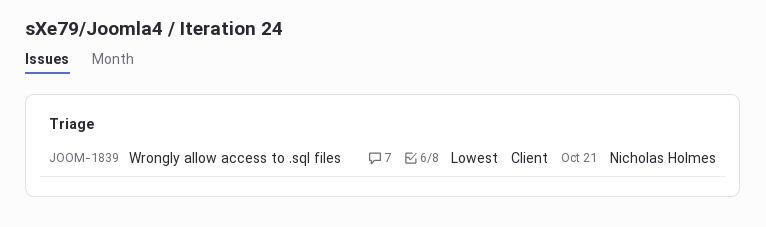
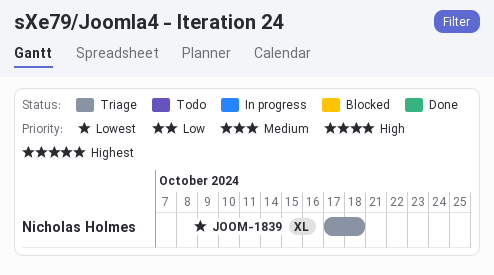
JOOM-1839, due: Oct 21 -> Oct 18

